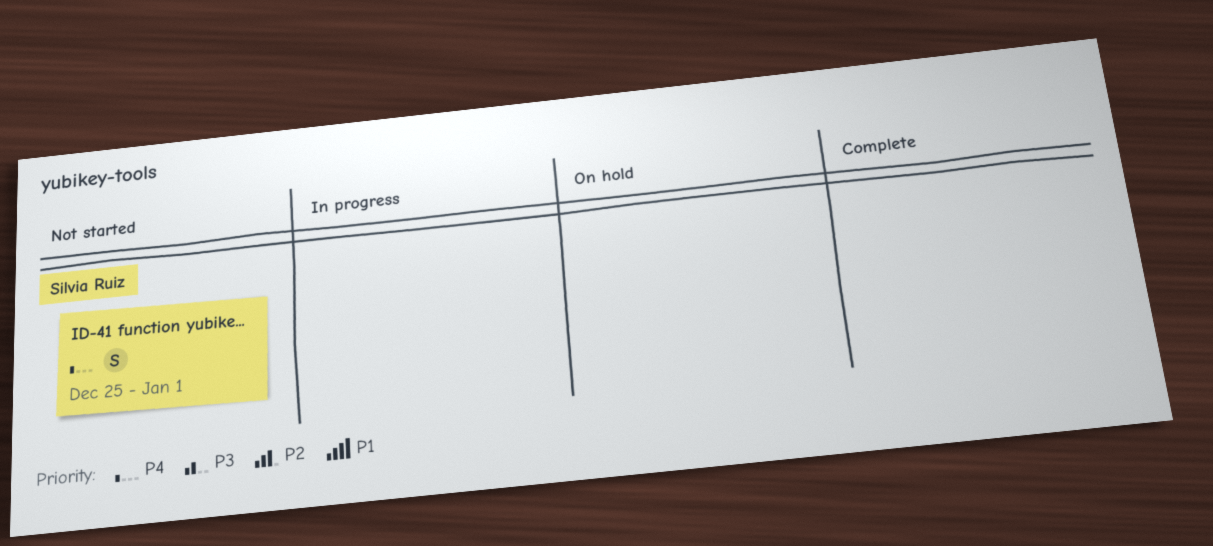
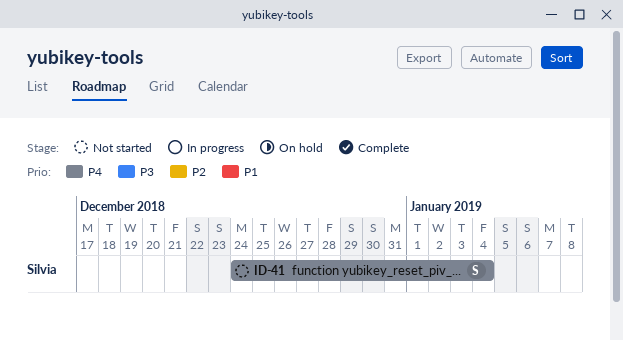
ID-41, start: Dec 25 -> Dec 24
ID-41, due: Jan 1 -> Jan 4

